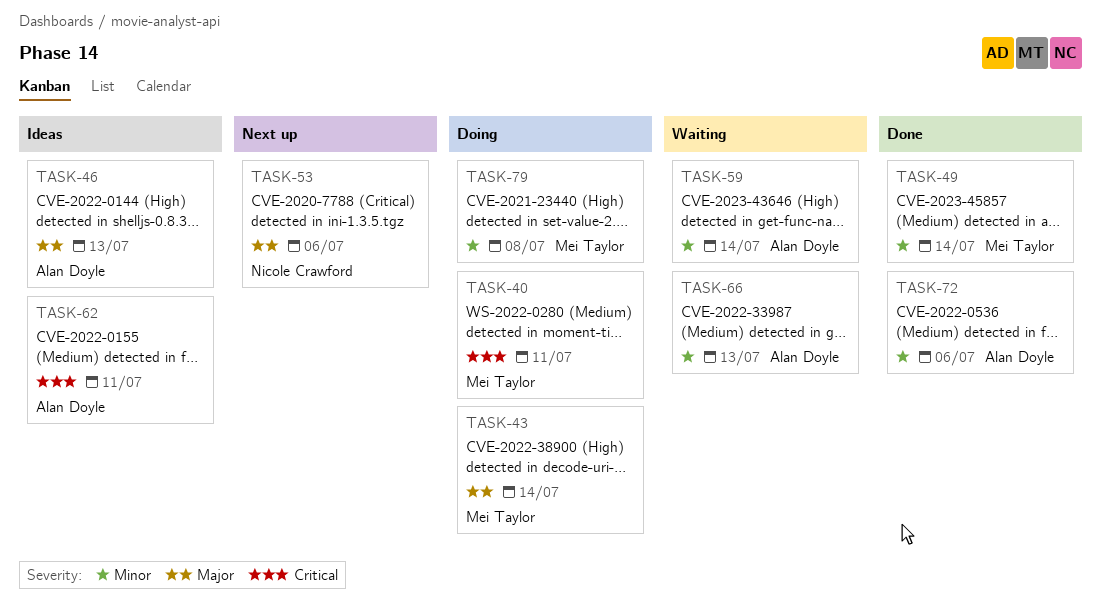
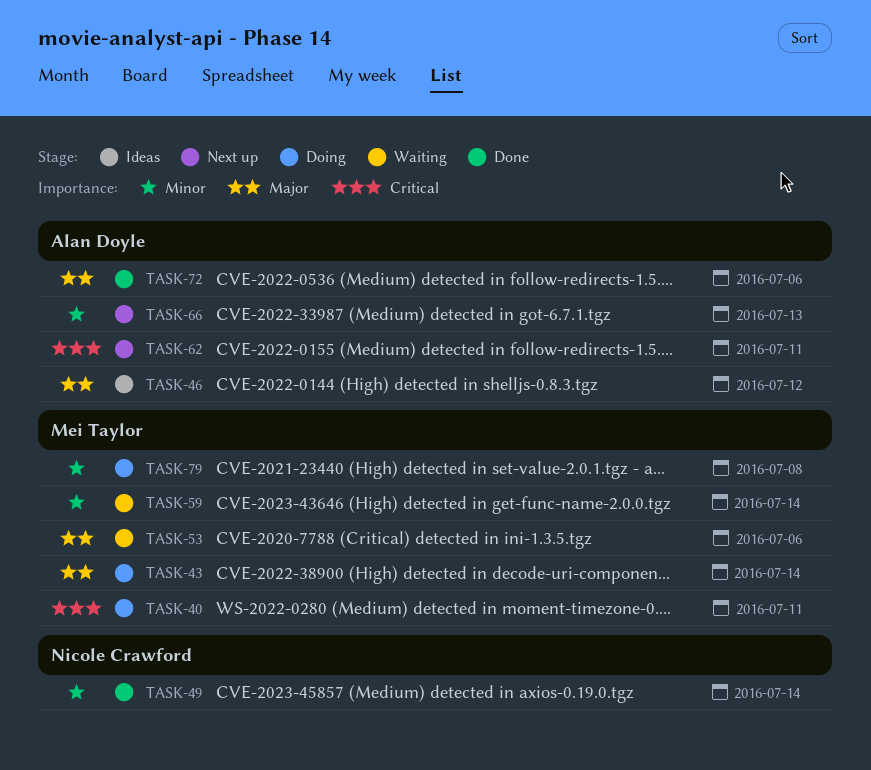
TASK-46, due: Jul 13 -> Jul 12
TASK-49, owner: Mei Taylor -> Nicole Crawford
TASK-53, status: Next up -> Waiting
TASK-53, owner: Nicole Crawford -> Mei Taylor
TASK-59, owner: Alan Doyle -> Mei Taylor
TASK-62, status: Ideas -> Next up
TASK-66, status: Waiting -> Next up
TASK-72, priority: Minor -> Major

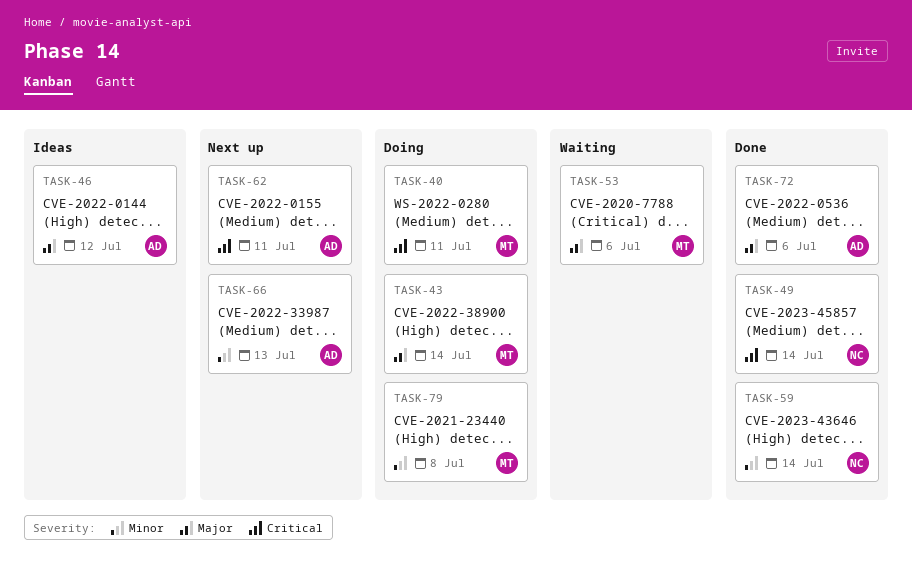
TASK-49, priority: Minor -> Critical
TASK-59, status: Waiting -> Done
TASK-59, owner: Mei Taylor -> Nicole Crawford

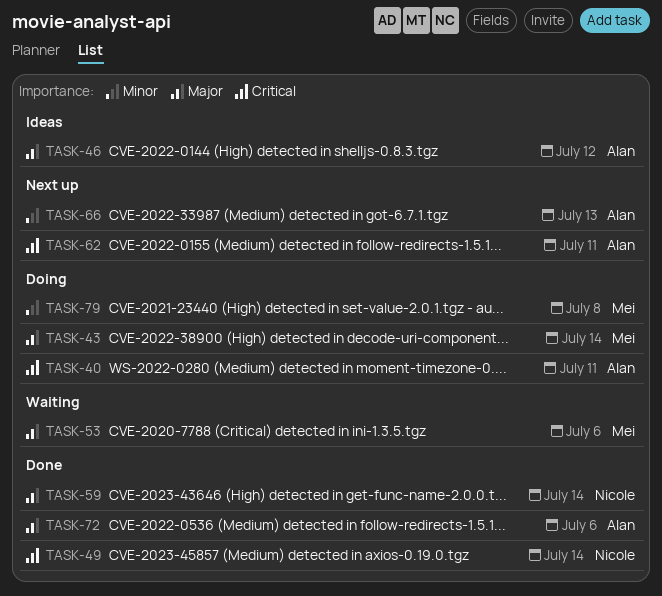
TASK-40, owner: Mei -> Alan
TASK-59, priority: Minor -> Major

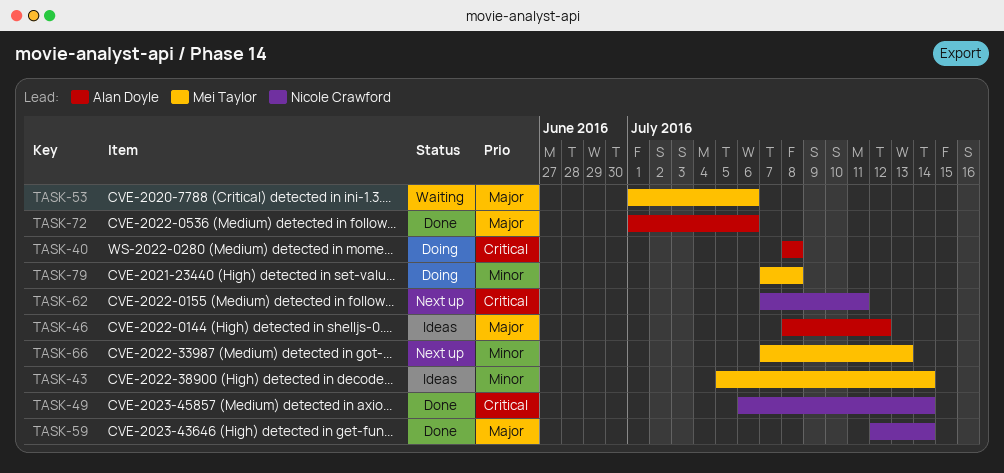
TASK-40, due: Jul 11 -> Jul 8
TASK-43, status: Doing -> Ideas
TASK-43, priority: Major -> Minor
TASK-62, owner: Alan Doyle -> Nicole Crawford
TASK-66, owner: Alan Doyle -> Mei Taylor

